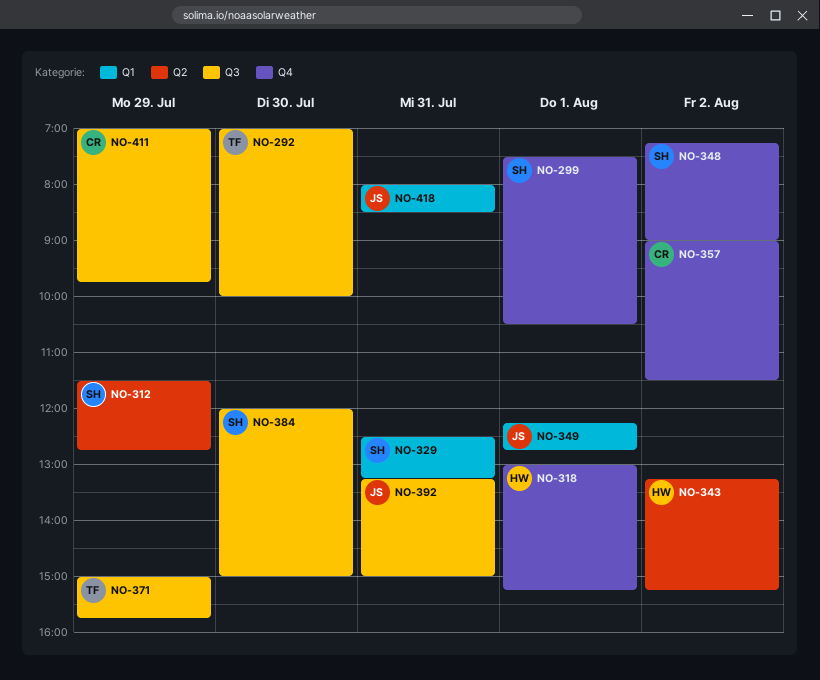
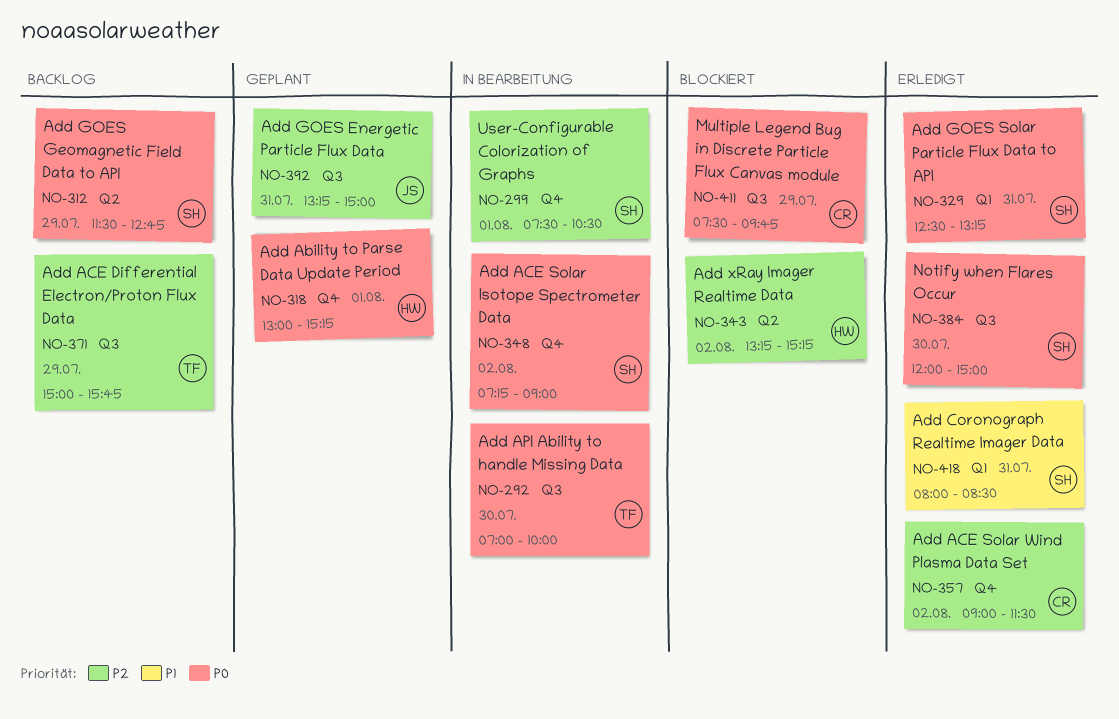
NO-349: present -> none
NO-411, begins: 07:00 -> 07:30
NO-418, owner: JS -> SH

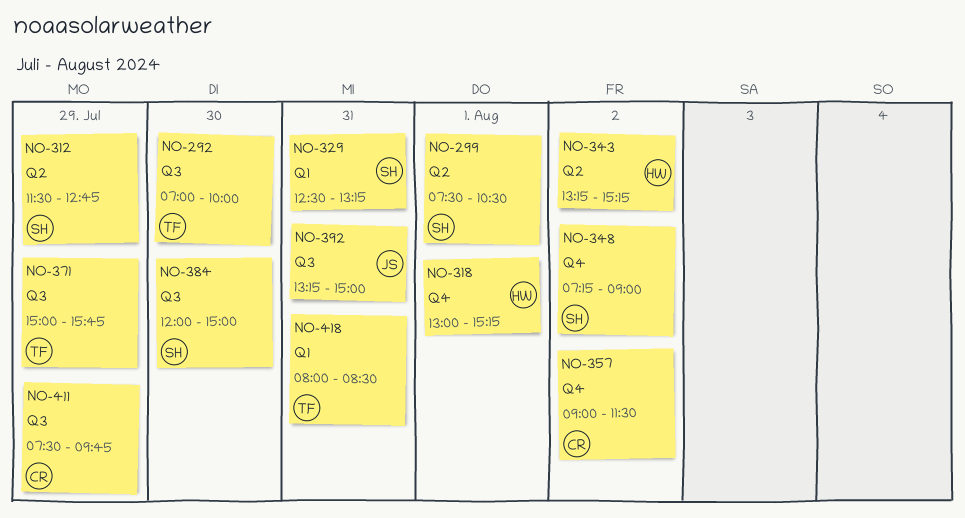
NO-299, label: Q4 -> Q2
NO-418, owner: SH -> TF

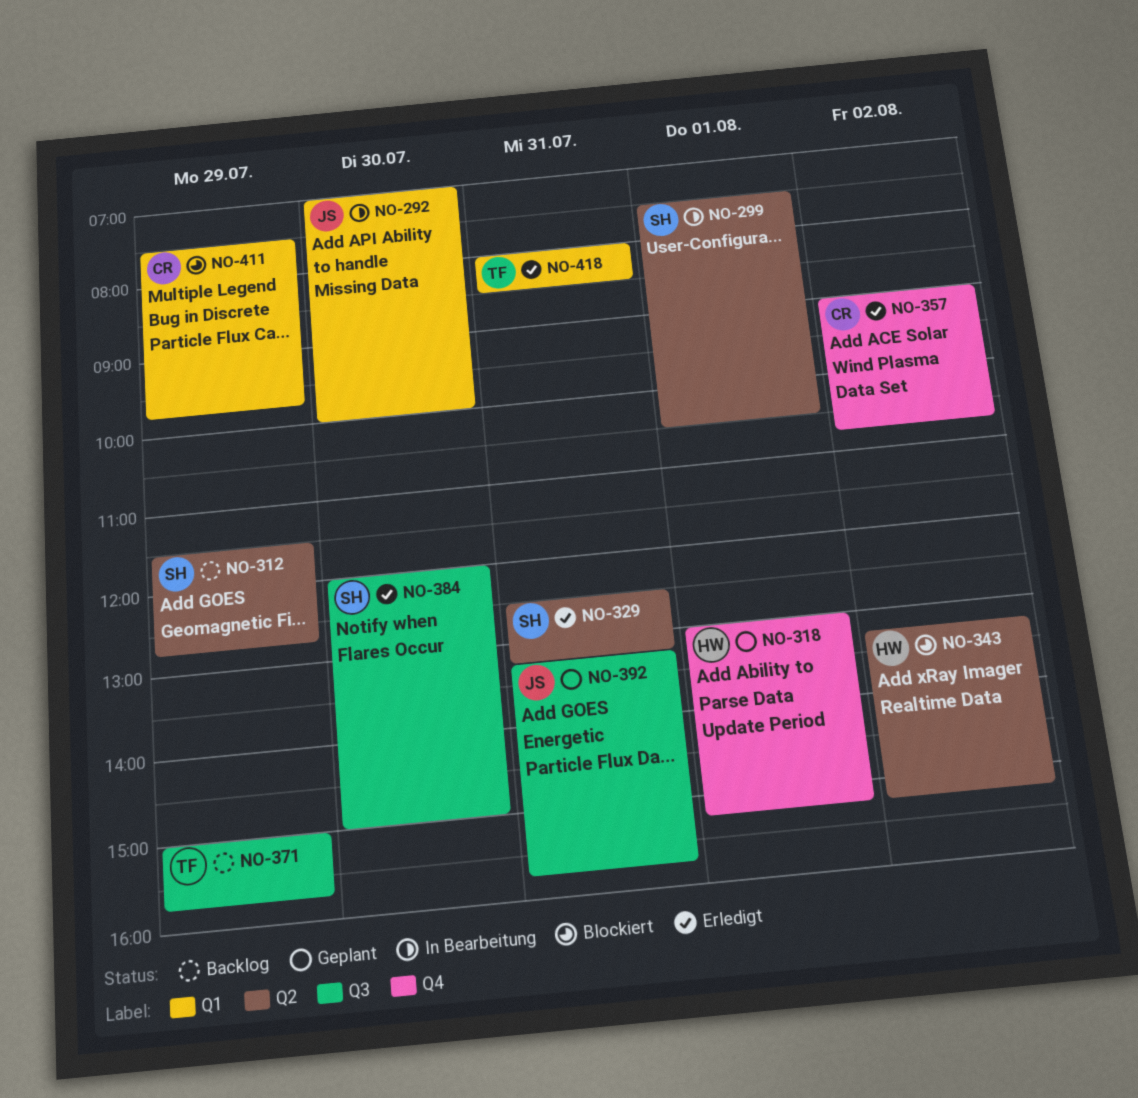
NO-292, owner: TF -> JS
NO-292, label: Q3 -> Q1
NO-329, label: Q1 -> Q2
NO-348: present -> none
NO-357, ends: 11:30 -> 10:45
NO-392, ends: 15:00 -> 15:45
NO-411, label: Q3 -> Q1

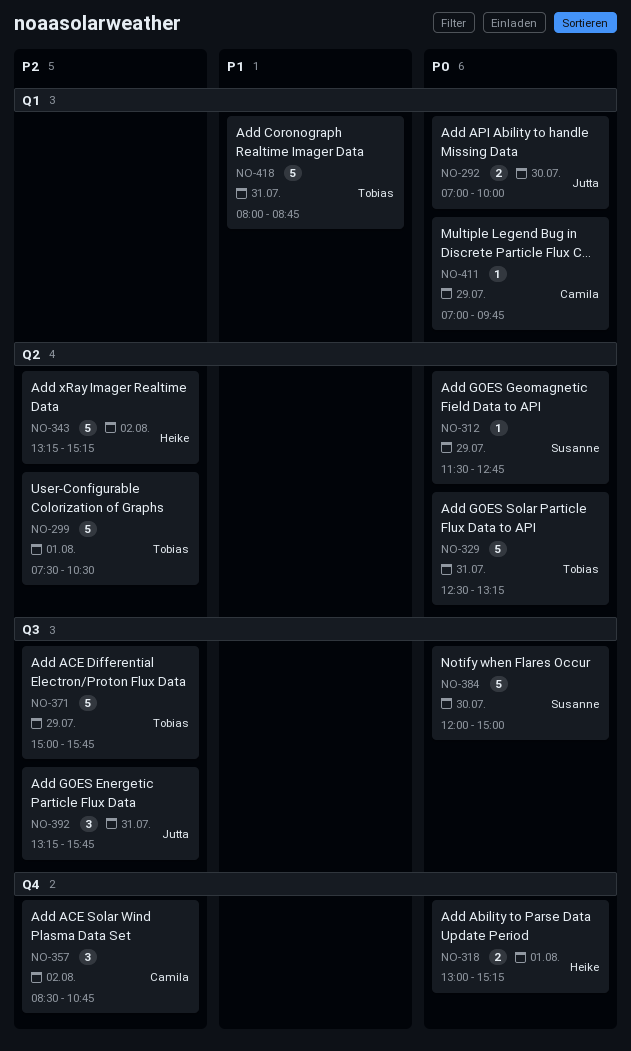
NO-299, owner: Susanne -> Tobias
NO-329, owner: Susanne -> Tobias
NO-357, begins: 09:00 -> 08:30
NO-411, begins: 07:30 -> 07:00
NO-418, ends: 08:30 -> 08:45

